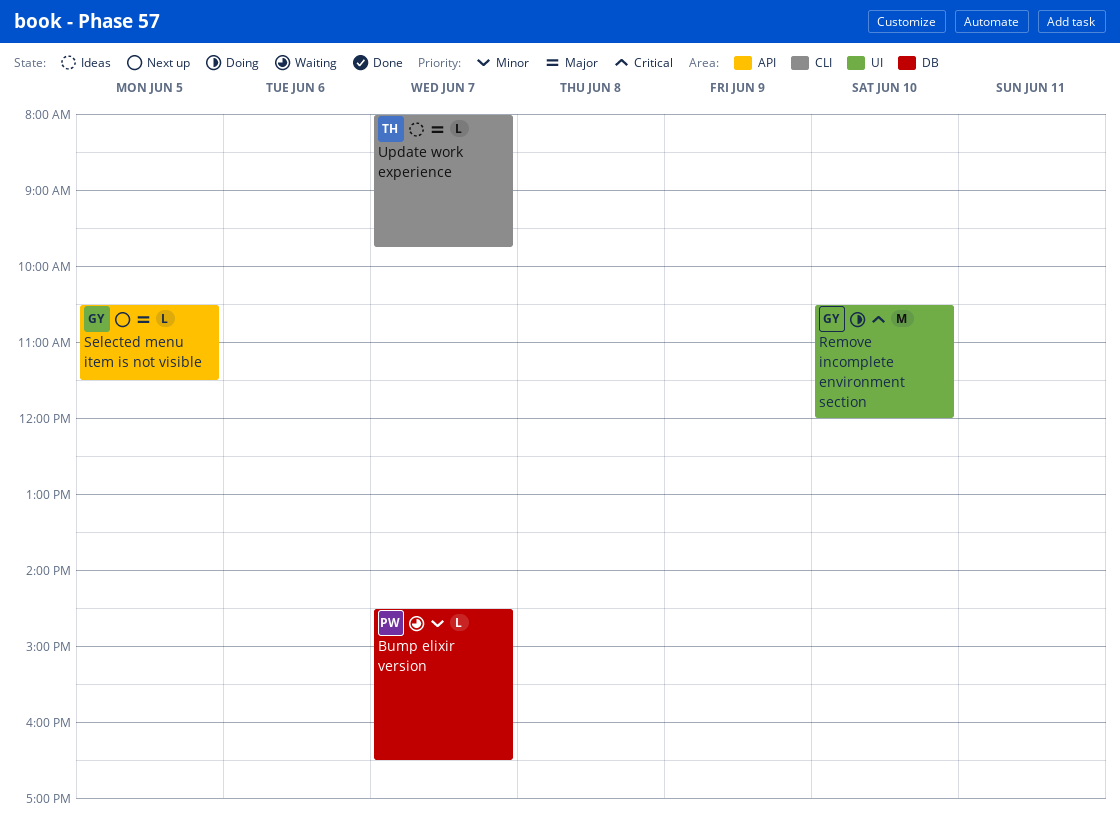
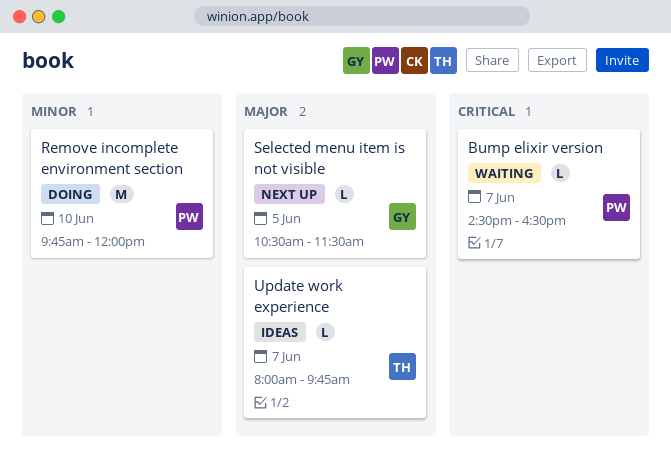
Bump elixir version, priority: Minor -> Critical
Remove incomplete environment section, owner: GY -> PW
Remove incomplete environment section, priority: Critical -> Minor
Remove incomplete environment section, begins: 10:30 -> 09:45

